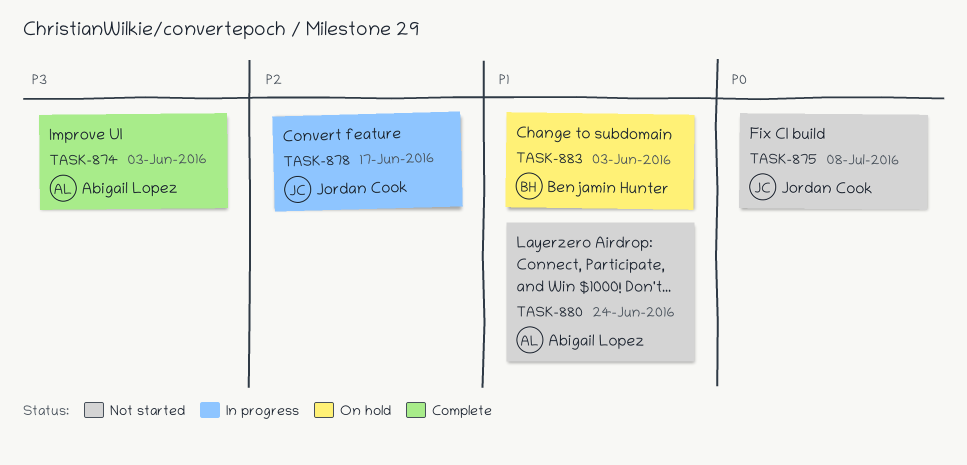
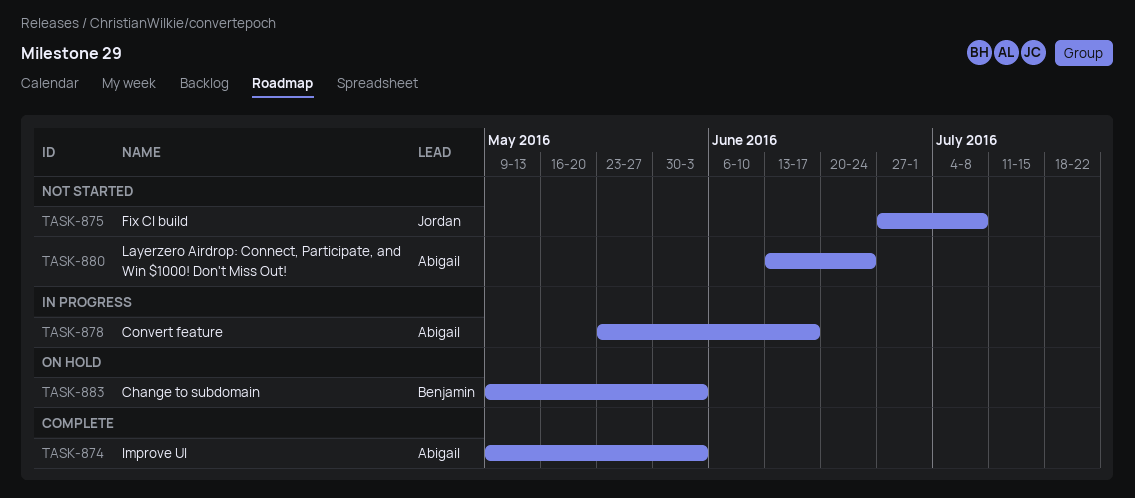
TASK-878, owner: Jordan Cook -> Abigail Lopez

